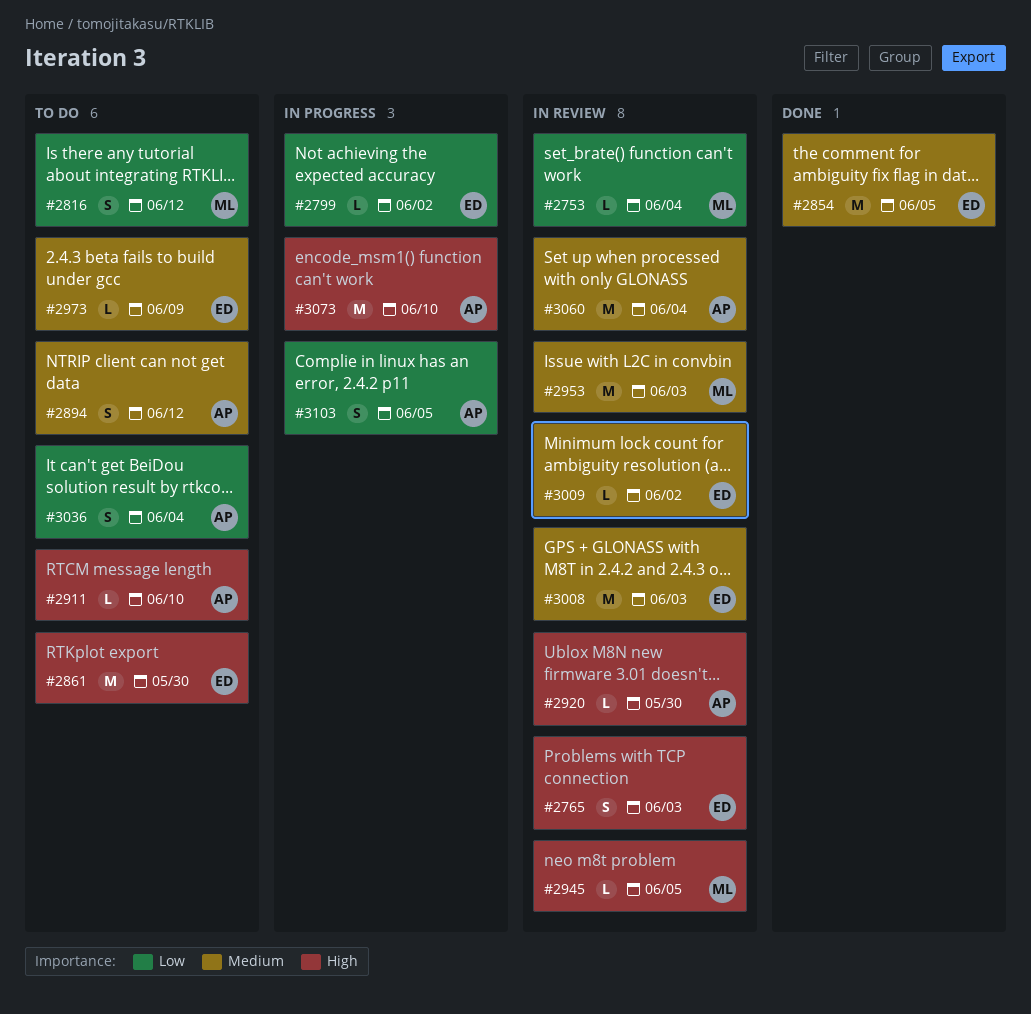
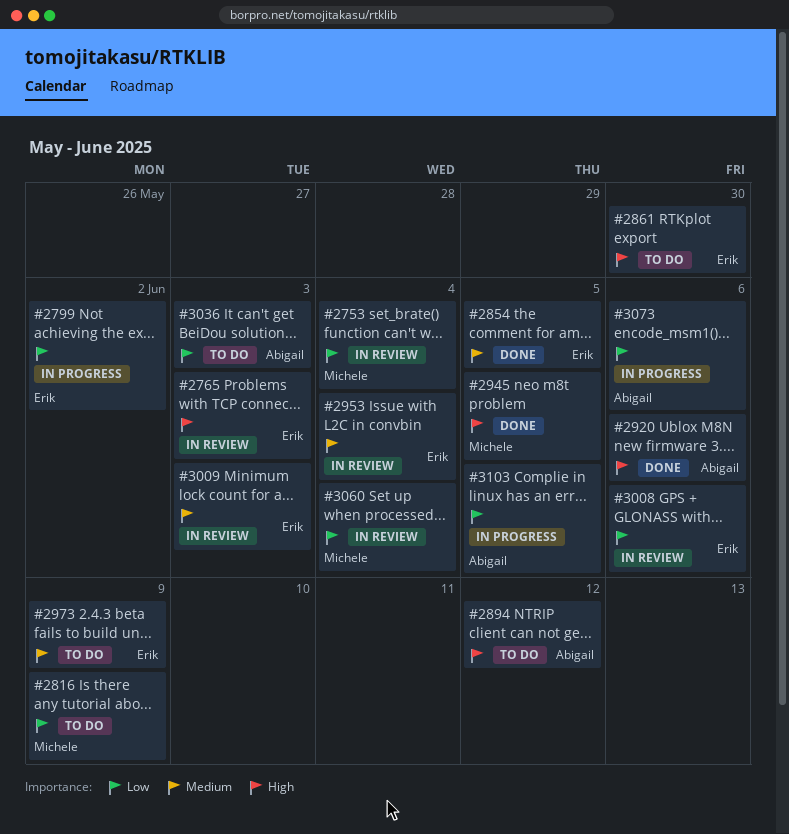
#2816, due: Jun 12 -> Jun 9
#2894, priority: Medium -> High
#2911: present -> none
#2920, status: In review -> Done
#2920, due: May 30 -> Jun 6
#2945, status: In review -> Done
#2953, owner: Michele -> Erik
#2953, due: Jun 3 -> Jun 4
#3008, priority: Medium -> Low
#3008, due: Jun 3 -> Jun 6
#3009, due: Jun 2 -> Jun 3
#3036, due: Jun 4 -> Jun 3
#3060, owner: Abigail -> Michele
#3060, priority: Medium -> Low
#3073, priority: High -> Low
#3073, due: Jun 10 -> Jun 6

